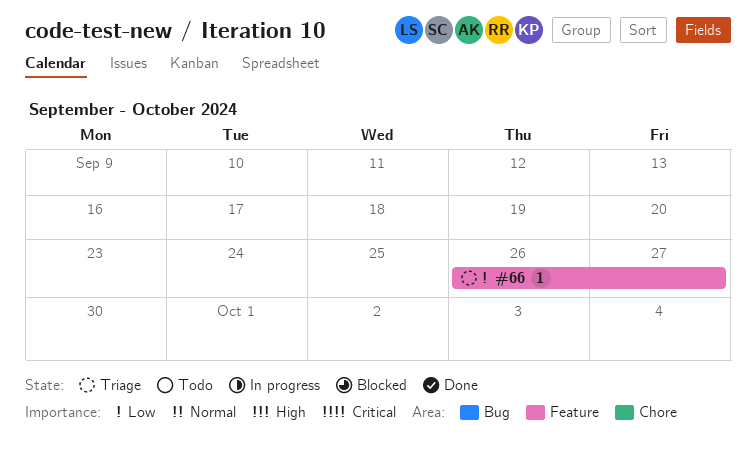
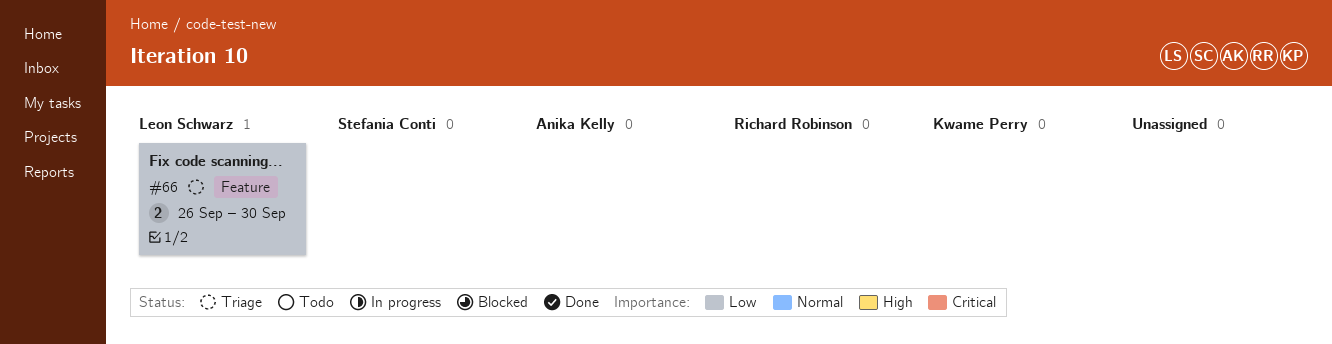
#66, estimate: 1 -> 2
#66, due: Sep 27 -> Sep 30

